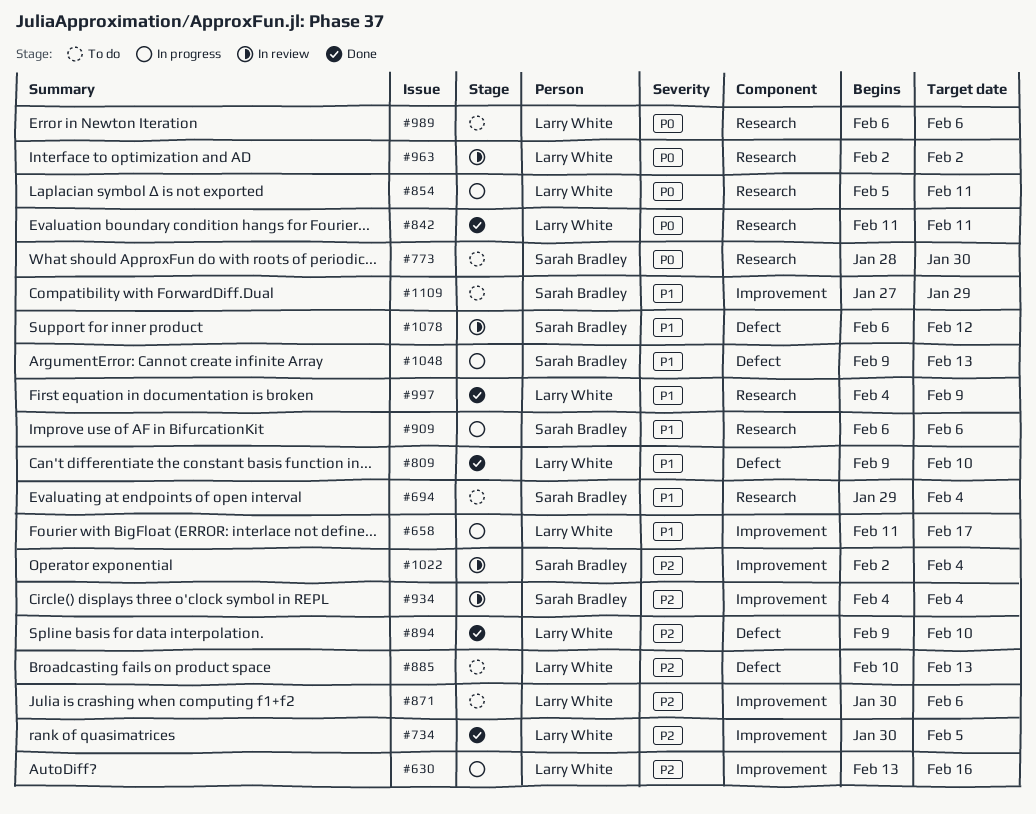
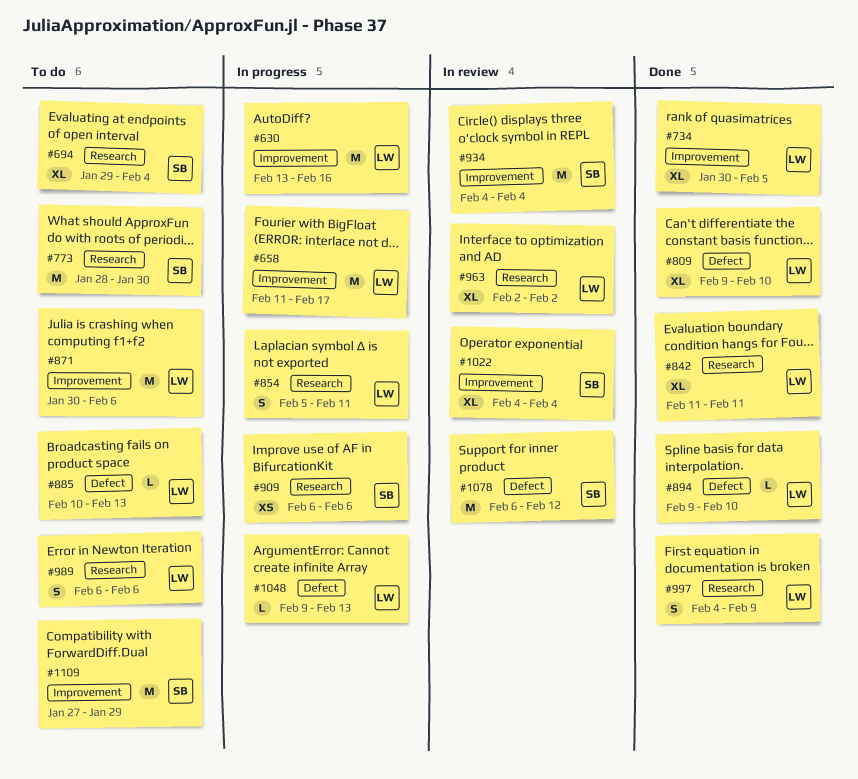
#1022, start: Feb 2 -> Feb 4
#1048, owner: Sarah Bradley -> Larry White

